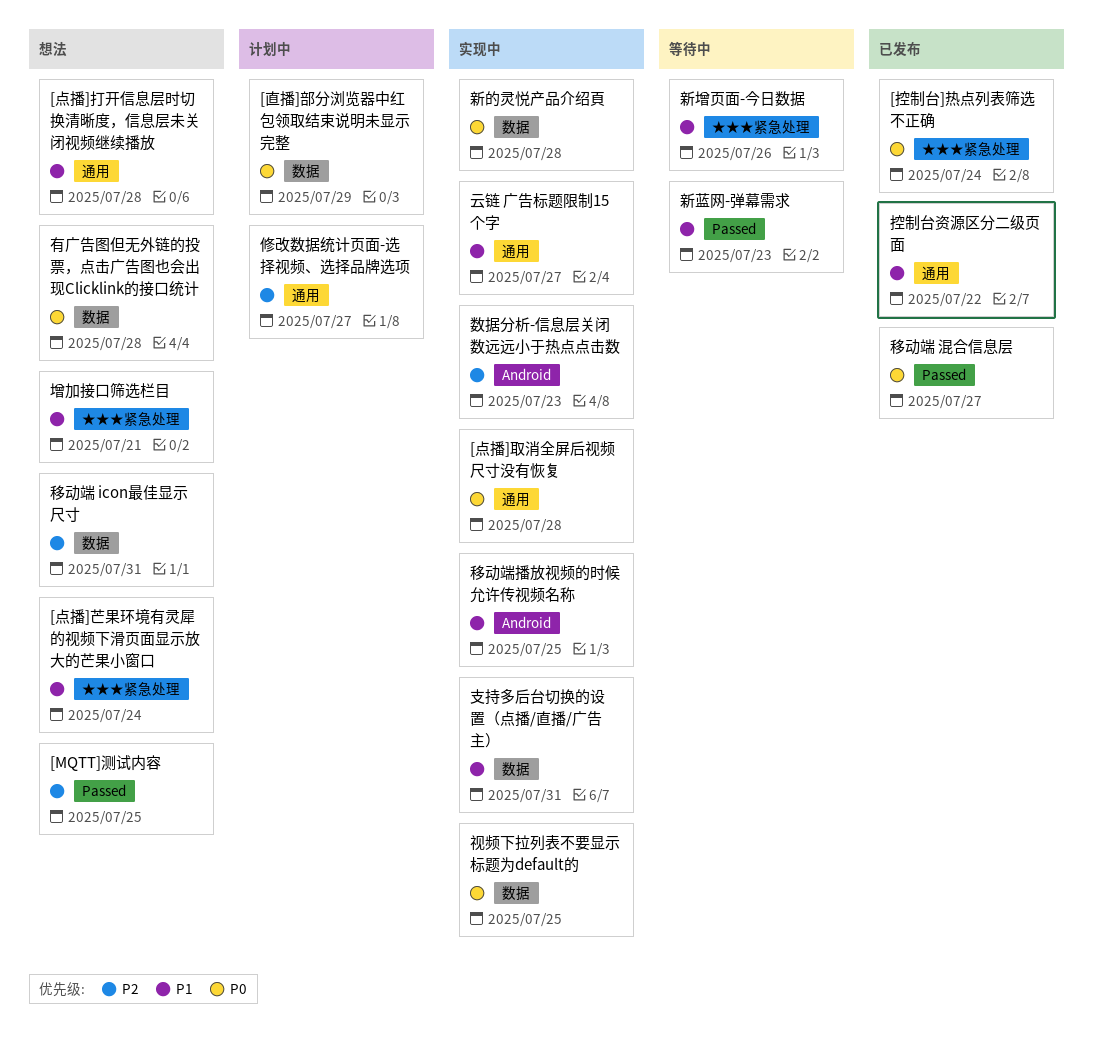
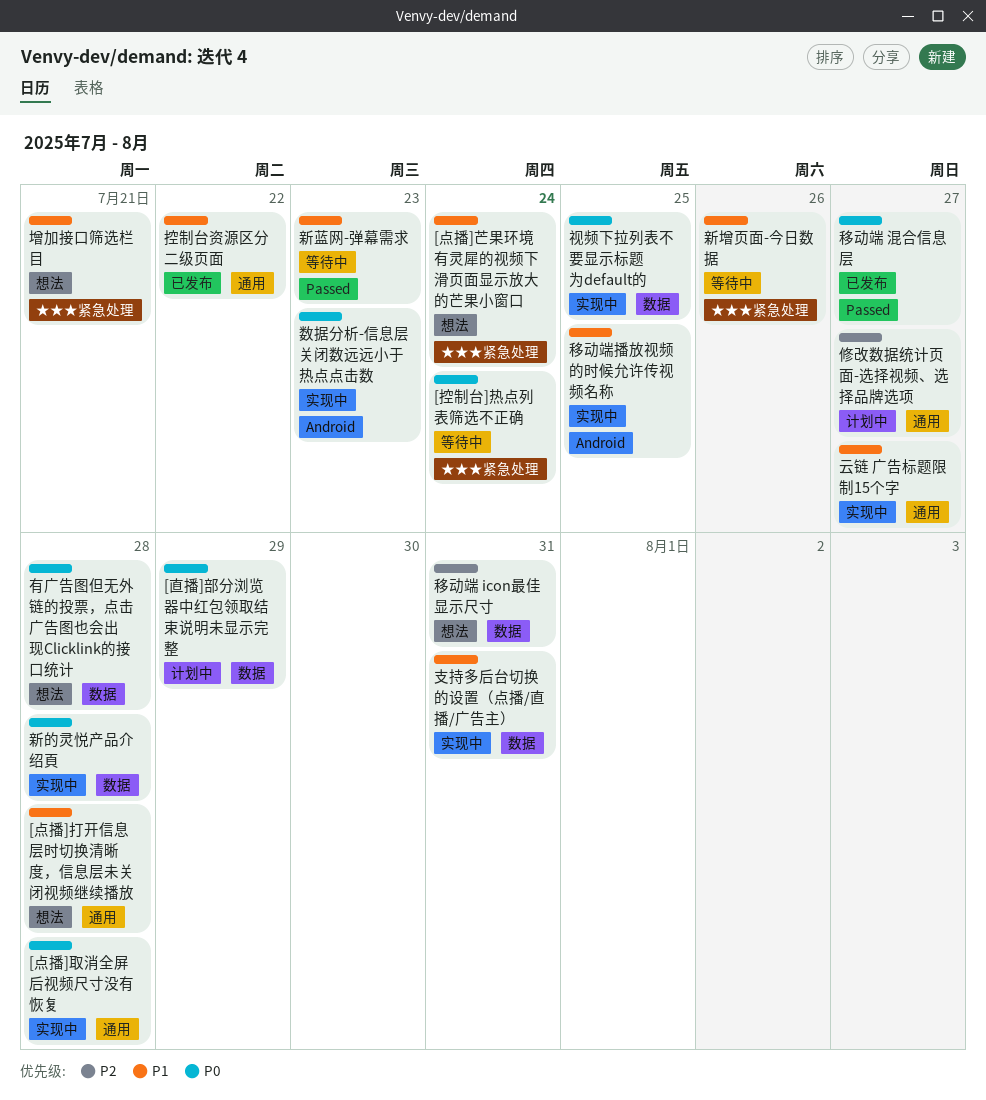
[MQTT]测试内容: present -> none
[控制台]热点列表筛选不正确, status: 已发布 -> 等待中
数据分析-信息层关闭数远远小于热点点击数, priority: P2 -> P0

